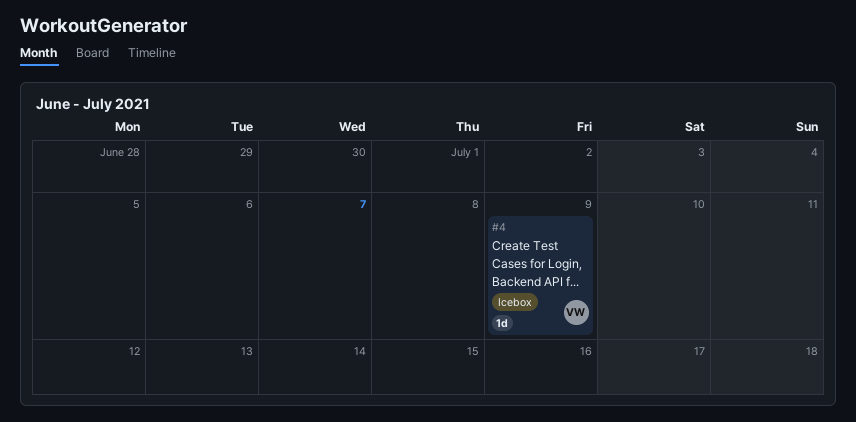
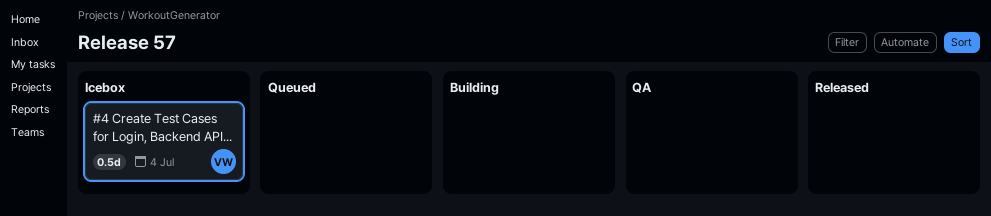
#4, estimate: 1d -> 0.5d
#4, due: Jul 9 -> Jul 4

